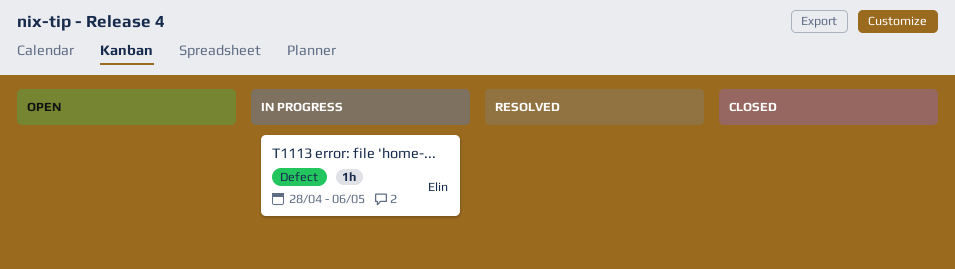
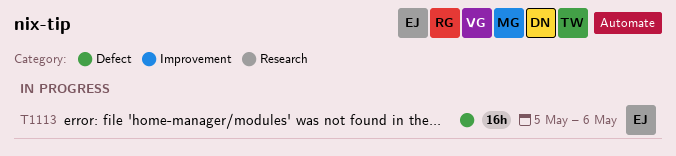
T1113, estimate: 1h -> 16h
T1113, start: Apr 28 -> May 5

